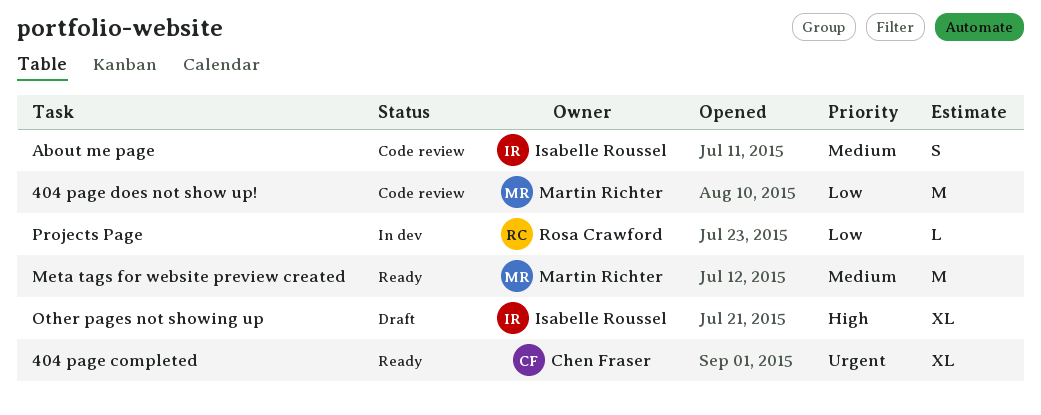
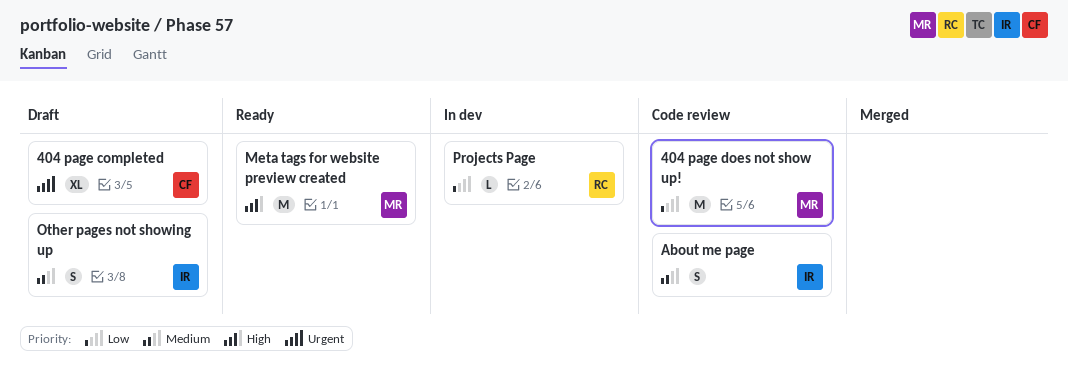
404 page completed, status: Ready -> Draft
Meta tags for website preview created, priority: Medium -> High
Other pages not showing up, priority: High -> Medium
Other pages not showing up, estimate: XL -> S

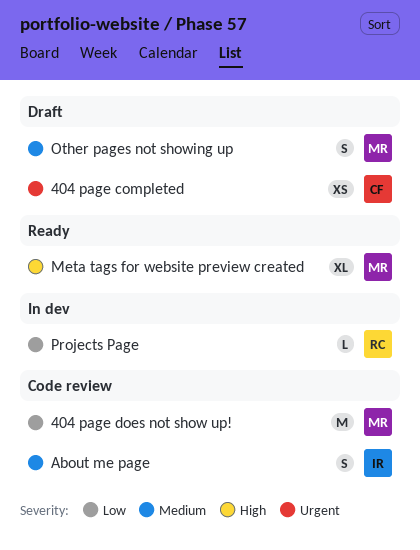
404 page completed, estimate: XL -> XS
Meta tags for website preview created, estimate: M -> XL
Other pages not showing up, owner: IR -> MR

